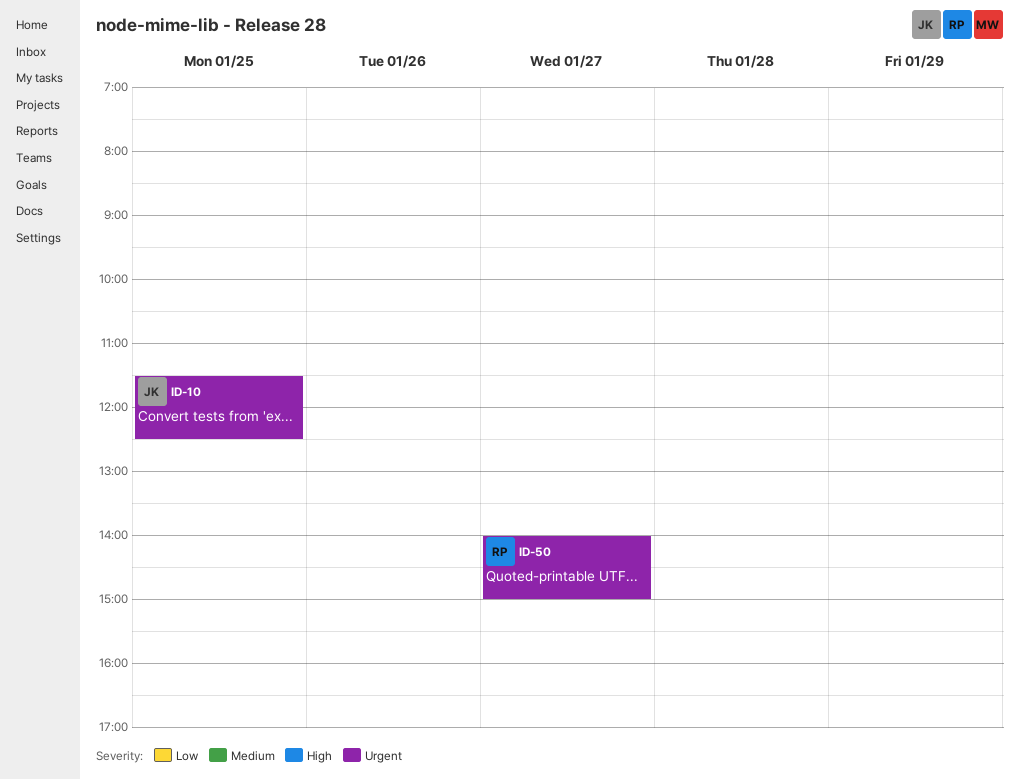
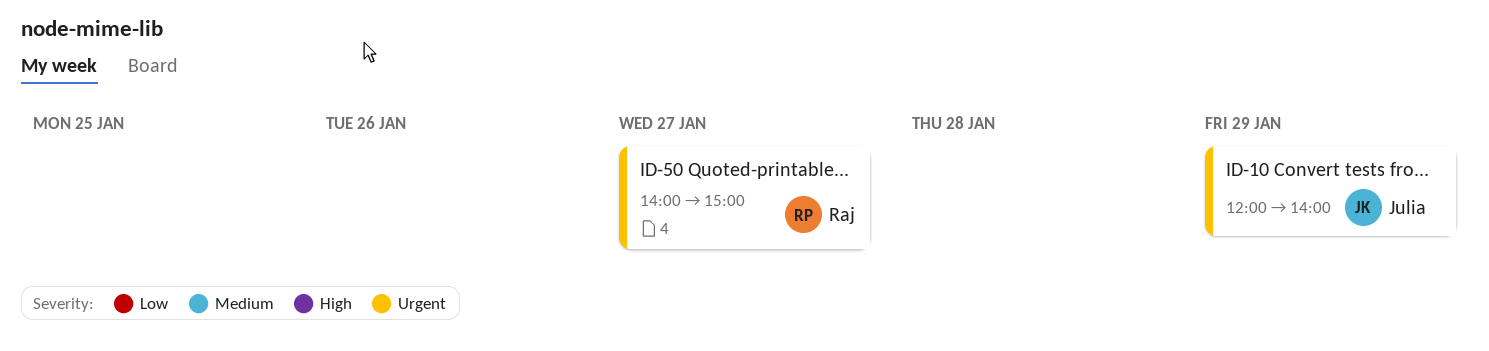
ID-10, day: Jan 25 -> Jan 29
ID-10, begins: 11:30 -> 12:00
ID-10, ends: 12:30 -> 14:00

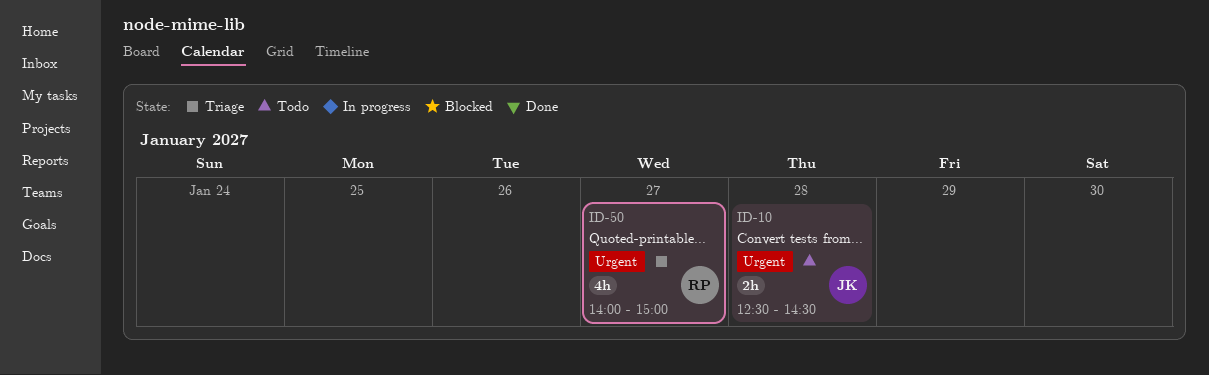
ID-10, day: Jan 29 -> Jan 28
ID-10, begins: 12:00 -> 12:30
ID-10, ends: 14:00 -> 14:30

